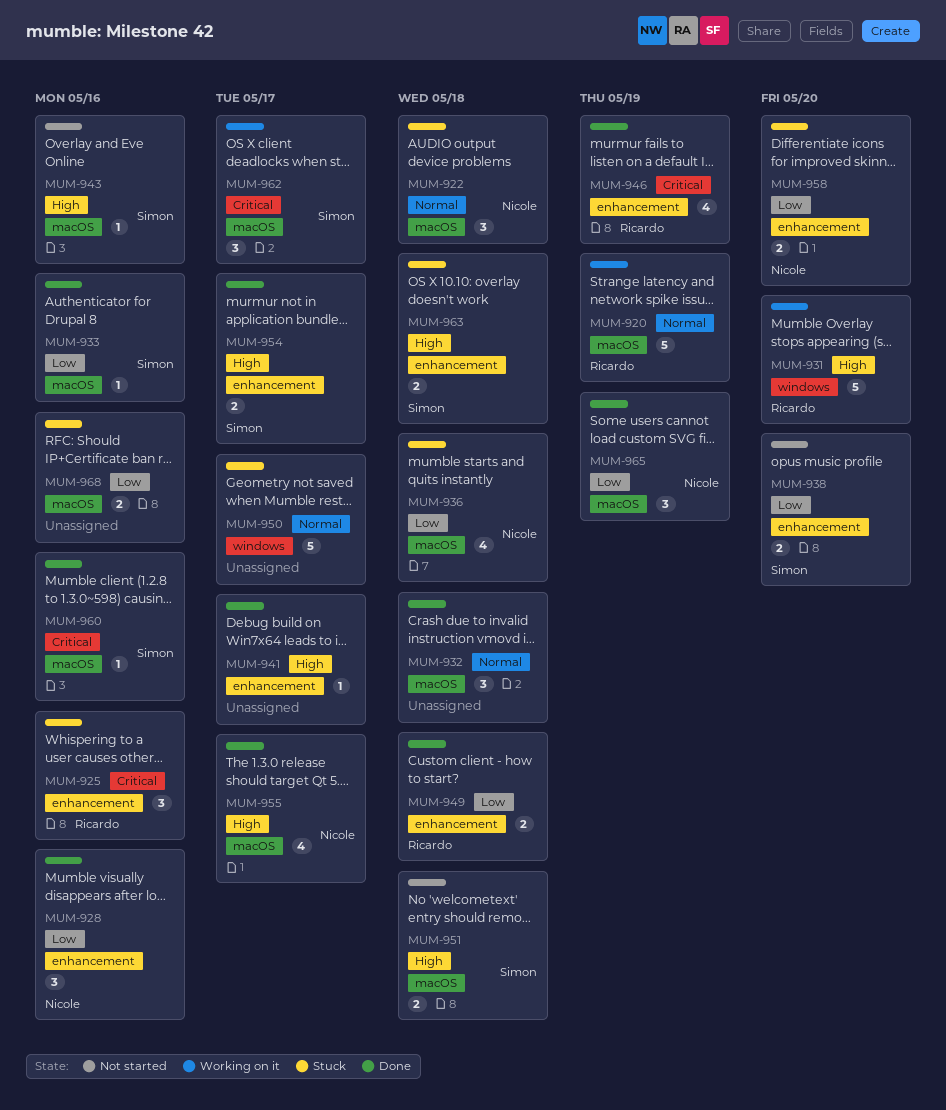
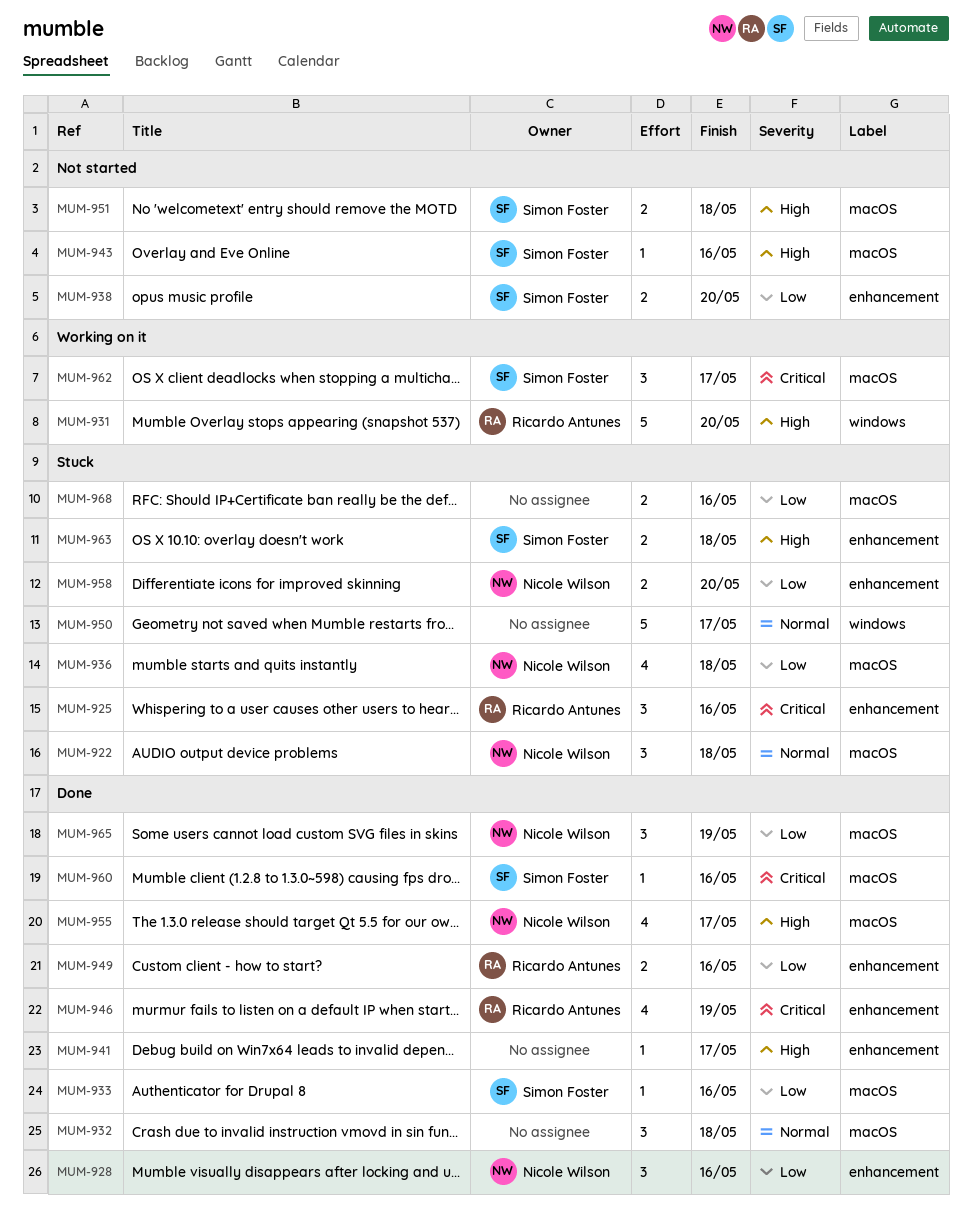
MUM-920: present -> none
MUM-949, due: May 18 -> May 16
MUM-954: present -> none

